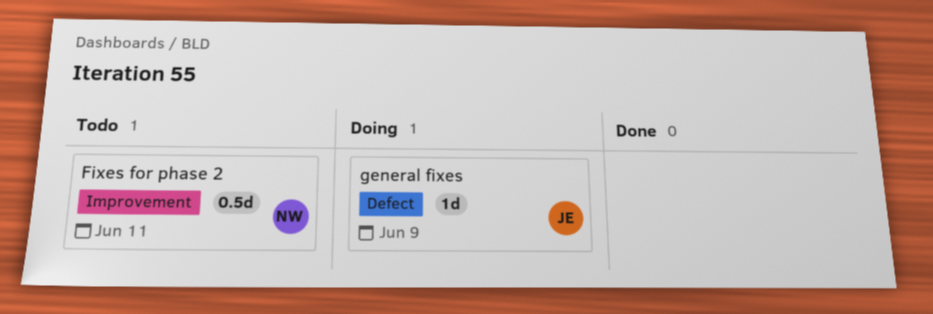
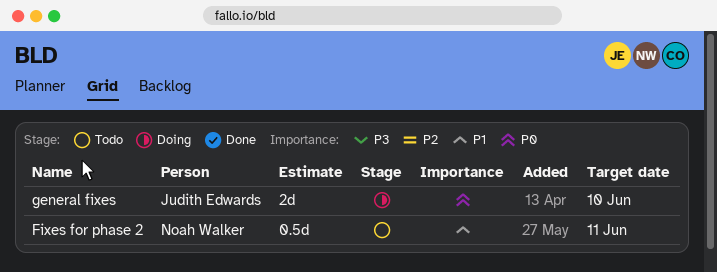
general fixes, estimate: 1d -> 2d
general fixes, due: Jun 9 -> Jun 10

